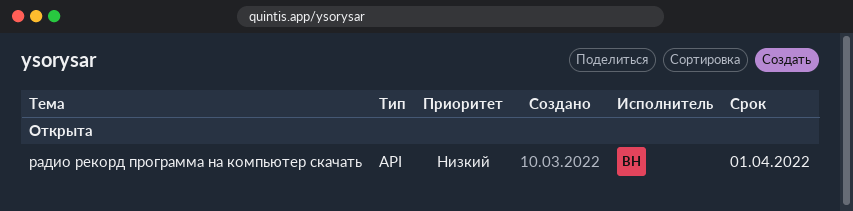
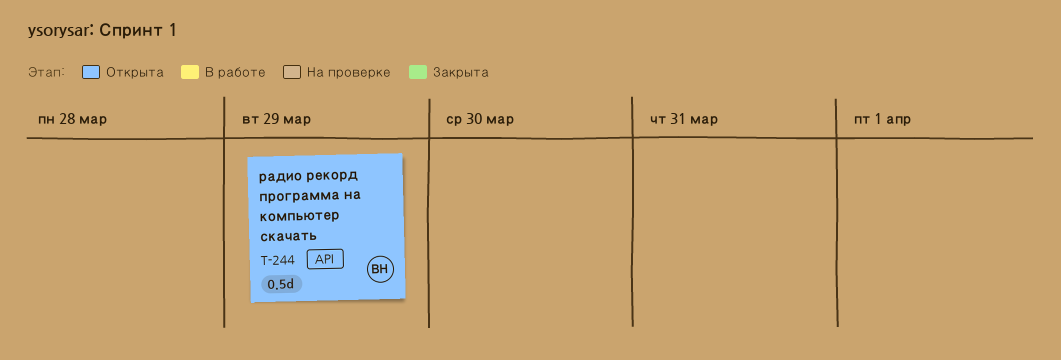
радио рекорд программа на компьютер скачать, due: Apr 1 -> Mar 29

